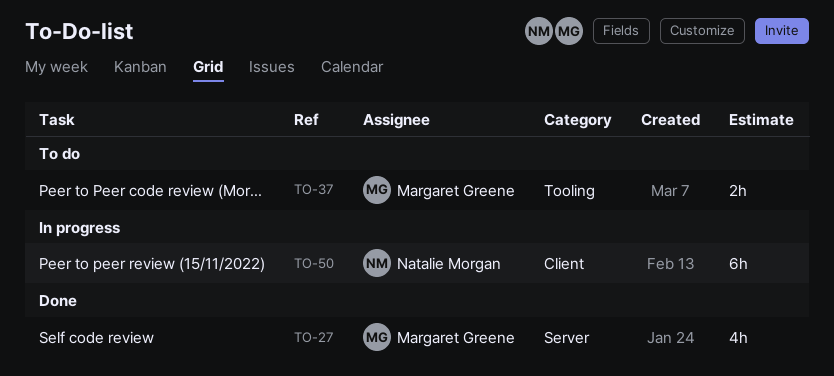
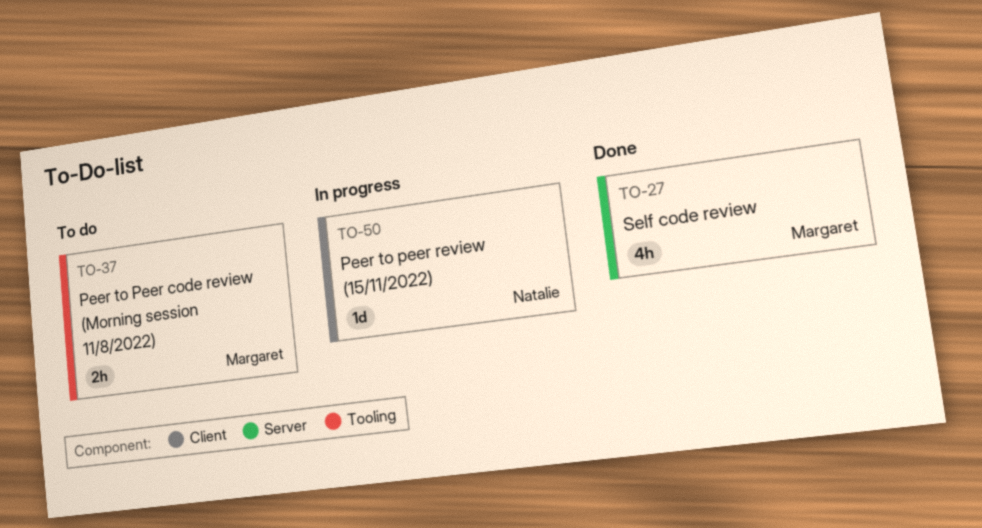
TO-50, estimate: 6h -> 1d

